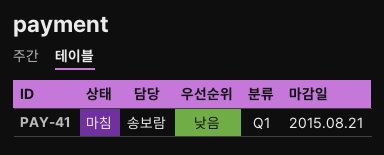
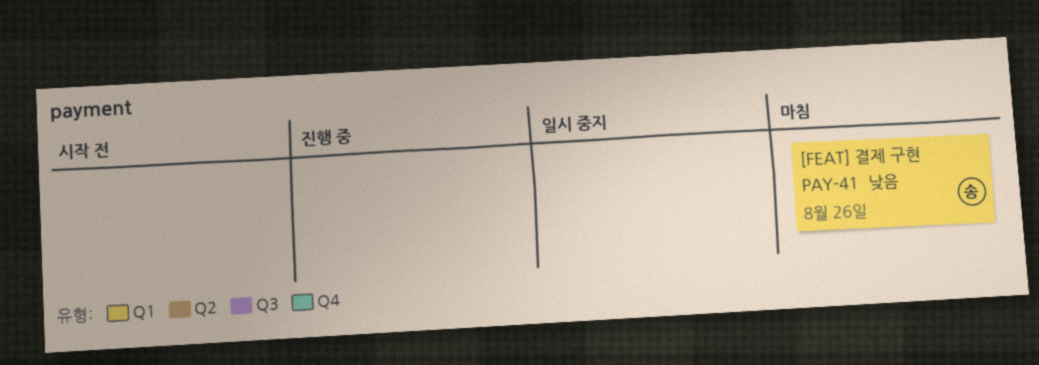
PAY-41, due: Aug 21 -> Aug 26

